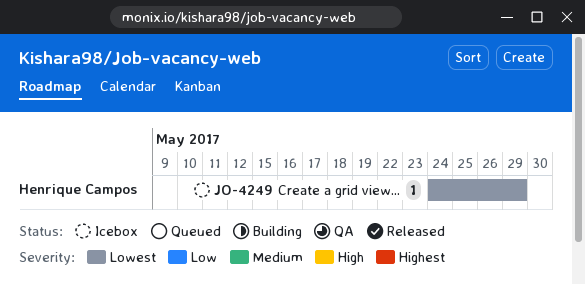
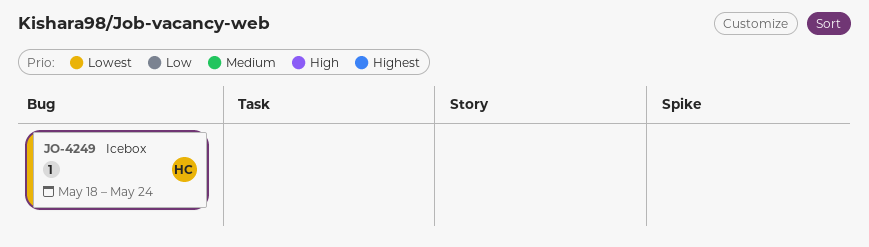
JO-4249, start: May 24 -> May 18
JO-4249, due: May 29 -> May 24

